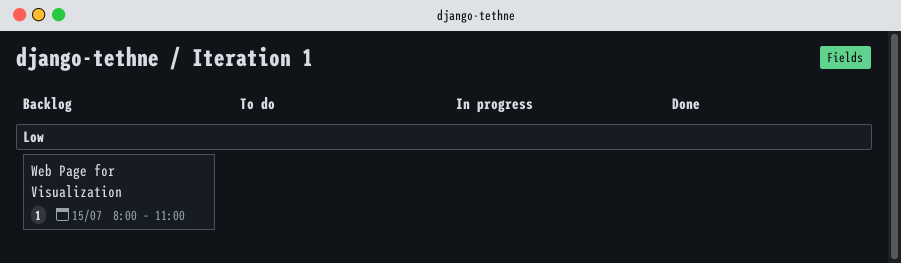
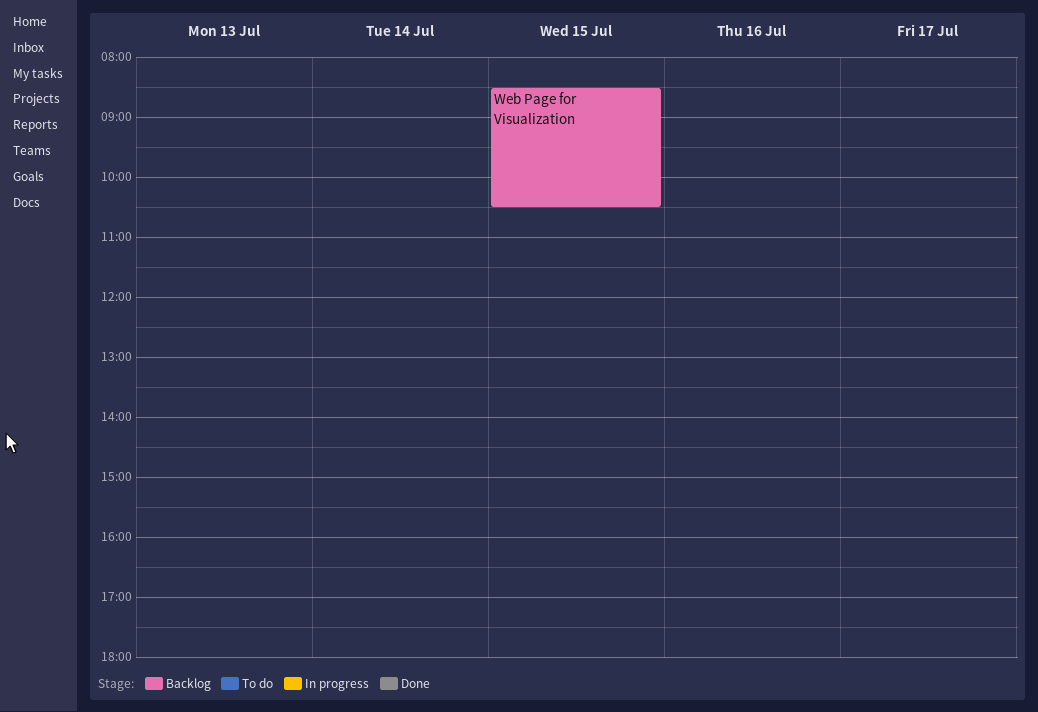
Web Page for Visualization, begins: 08:00 -> 08:30
Web Page for Visualization, ends: 11:00 -> 10:30

